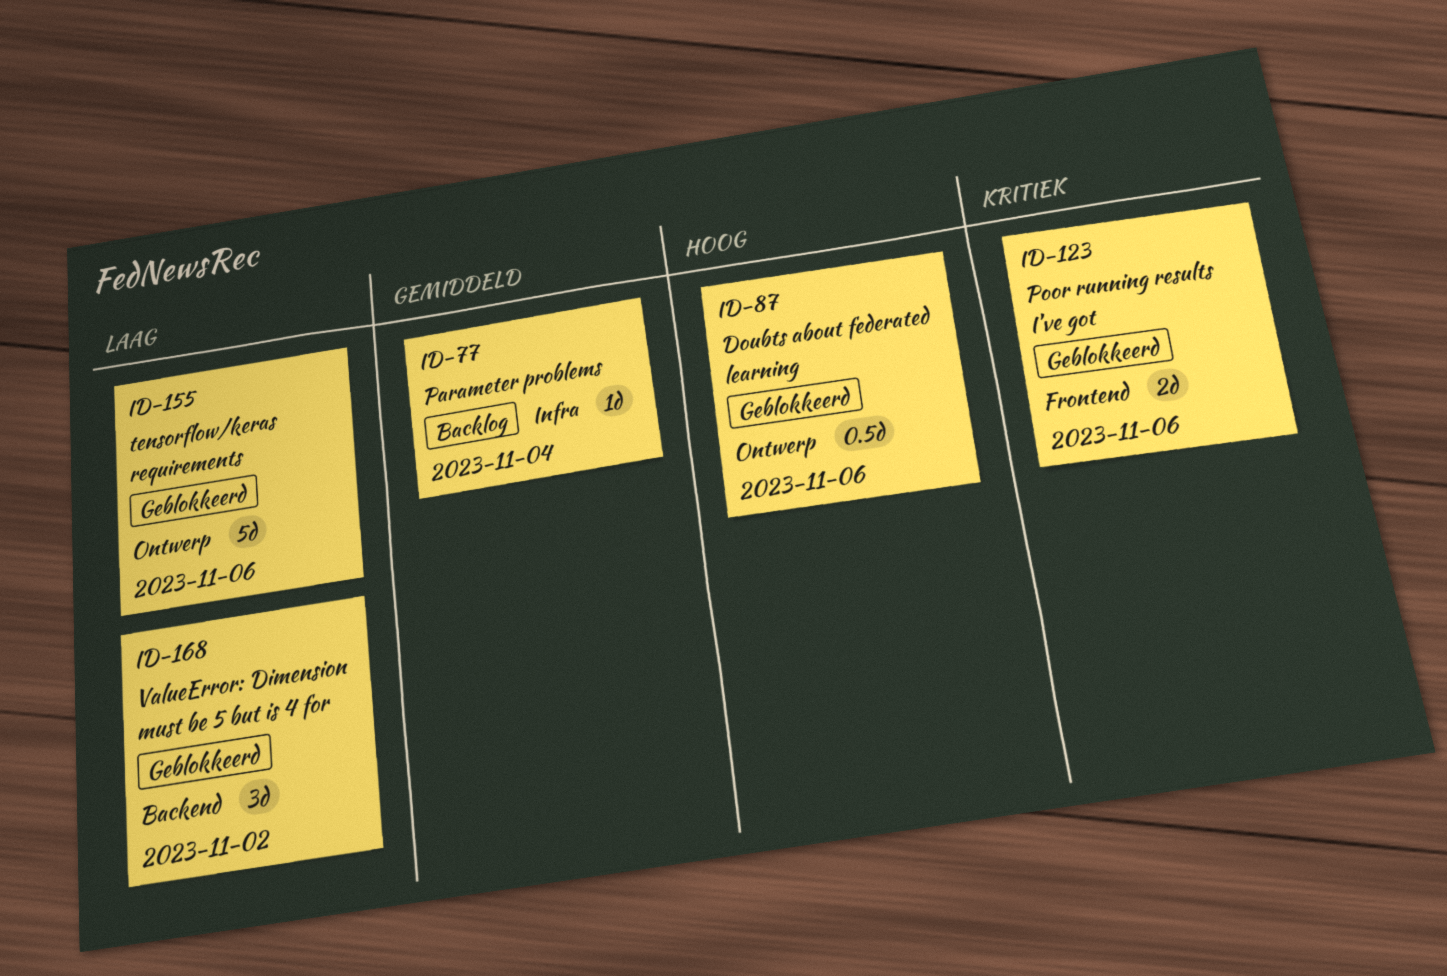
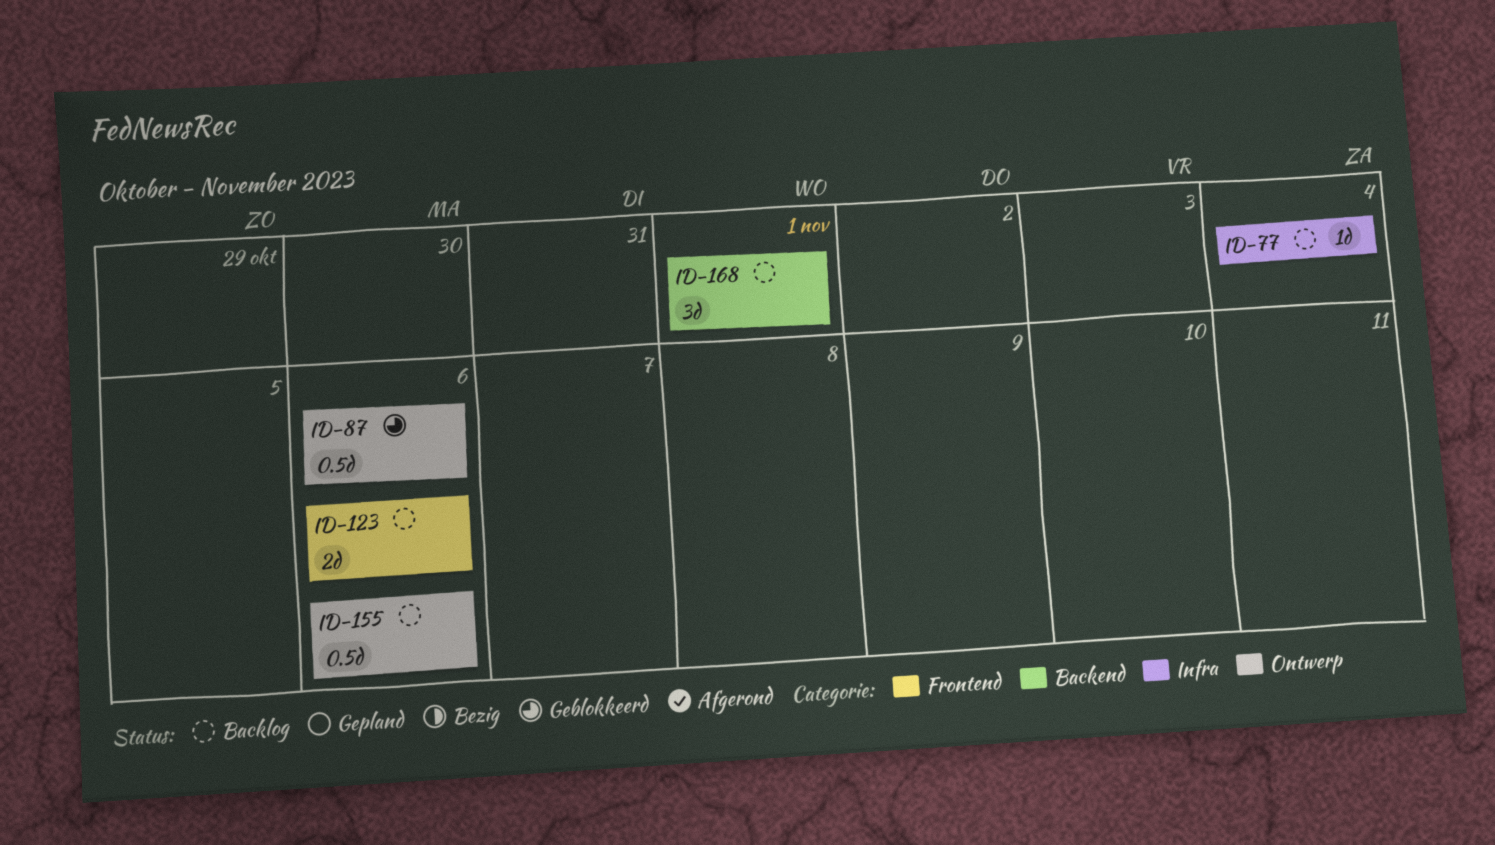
ID-123, status: Geblokkeerd -> Backlog
ID-155, status: Geblokkeerd -> Backlog
ID-155, estimate: 5d -> 0.5d
ID-168, status: Geblokkeerd -> Backlog
ID-168, due: Nov 2 -> Nov 1

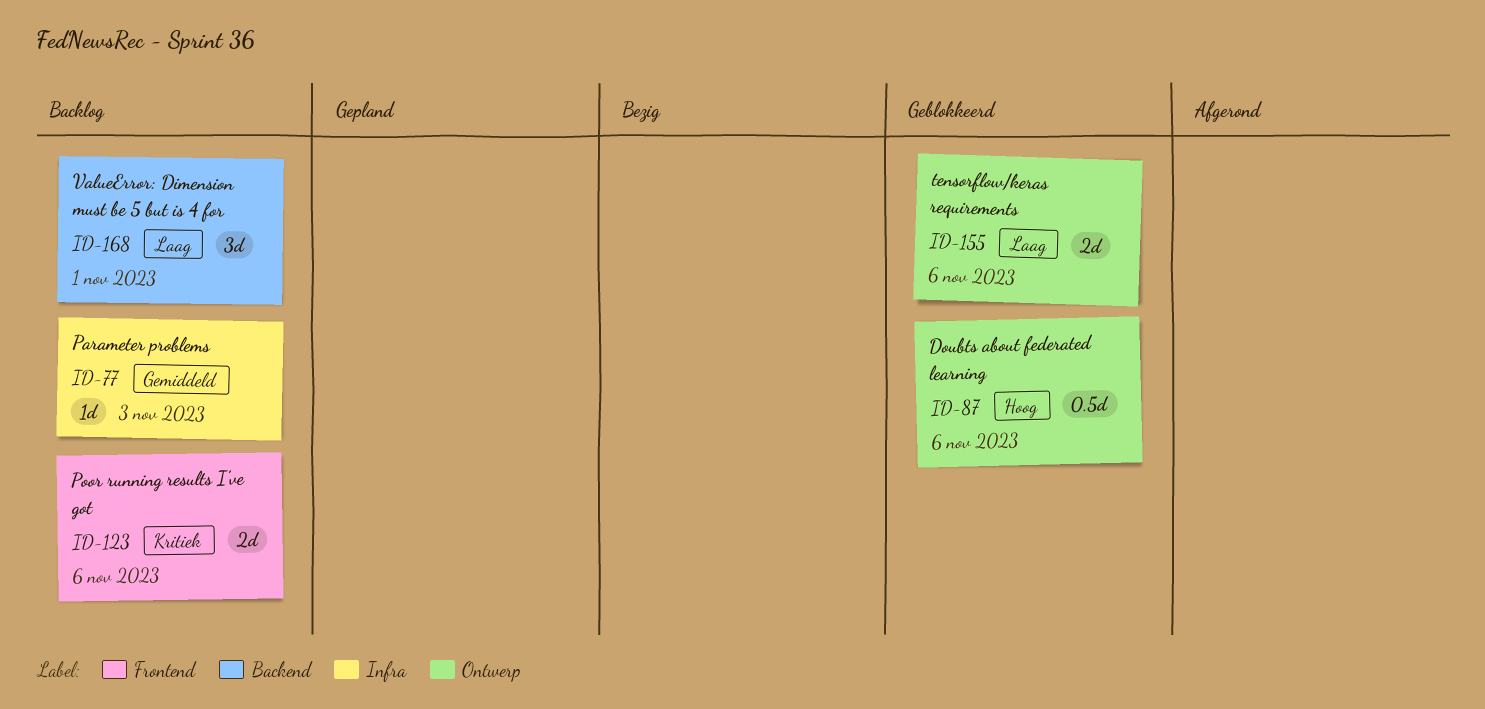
ID-77, due: Nov 4 -> Nov 3
ID-155, status: Backlog -> Geblokkeerd
ID-155, estimate: 0.5d -> 2d

